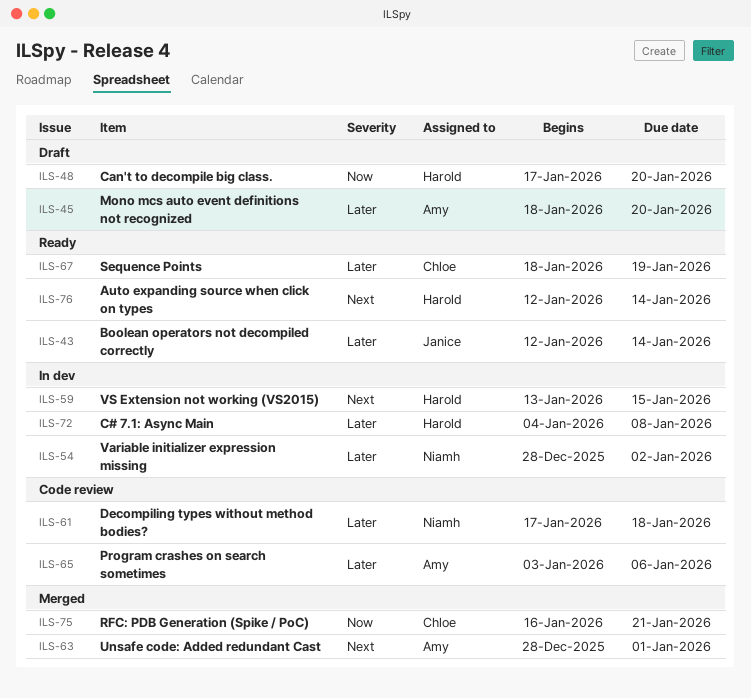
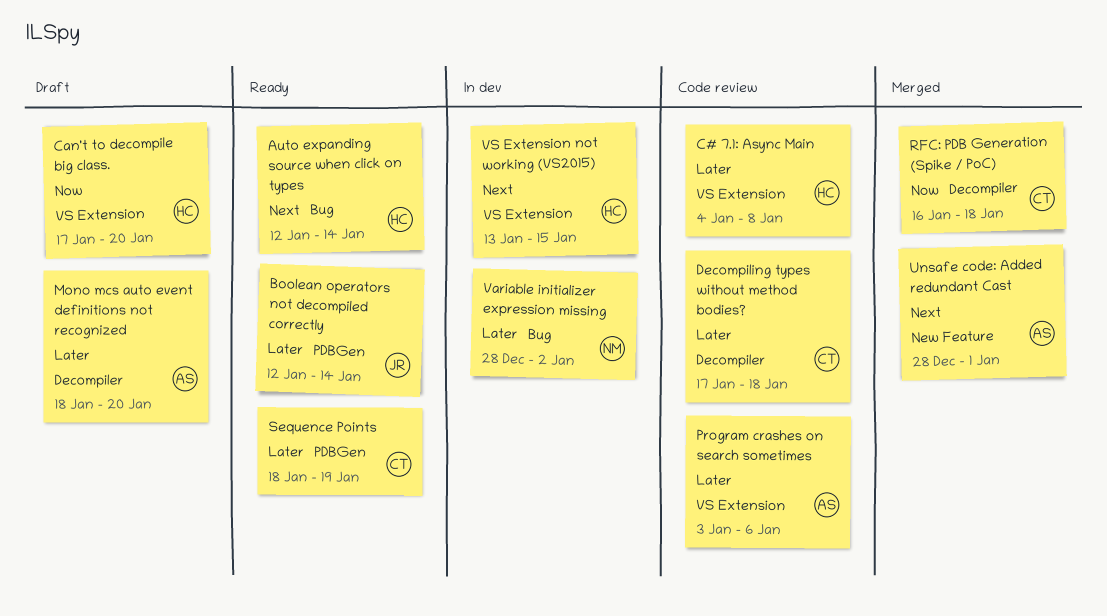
C# 7.1: Async Main, status: In dev -> Code review
Decompiling types without method bodies?, owner: Niamh -> Chloe
RFC: PDB Generation (Spike / PoC), due: Jan 21 -> Jan 18

